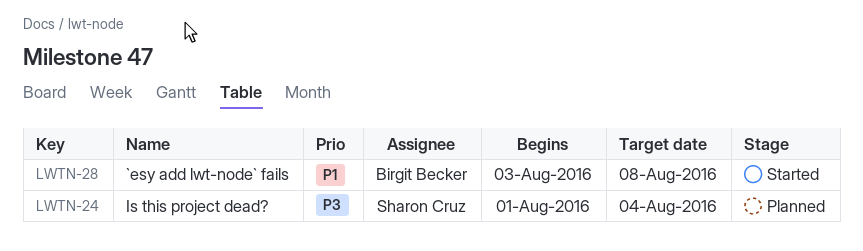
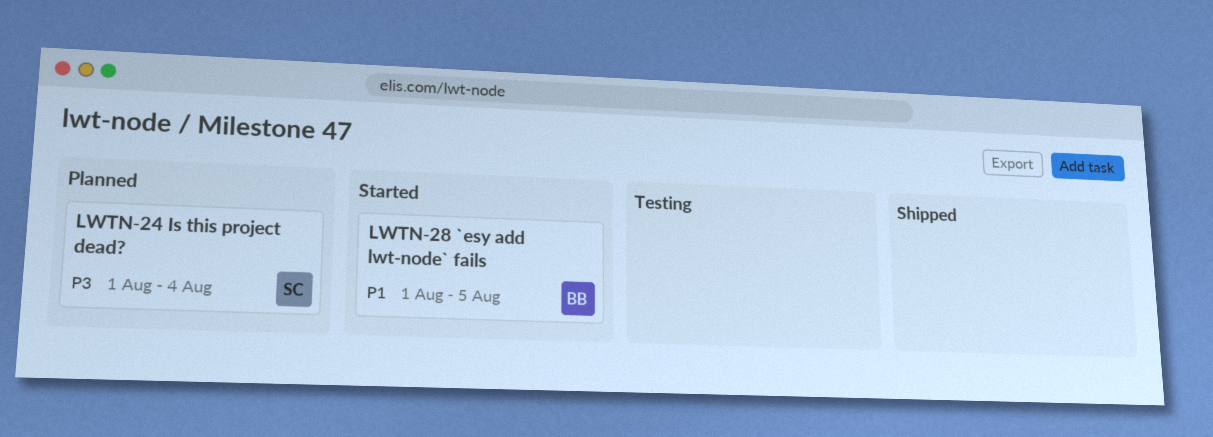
LWTN-28, start: Aug 3 -> Aug 1
LWTN-28, due: Aug 8 -> Aug 5

